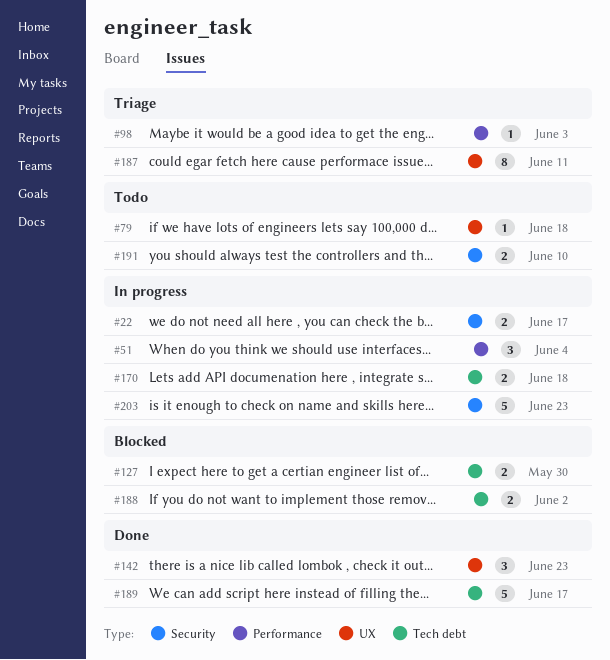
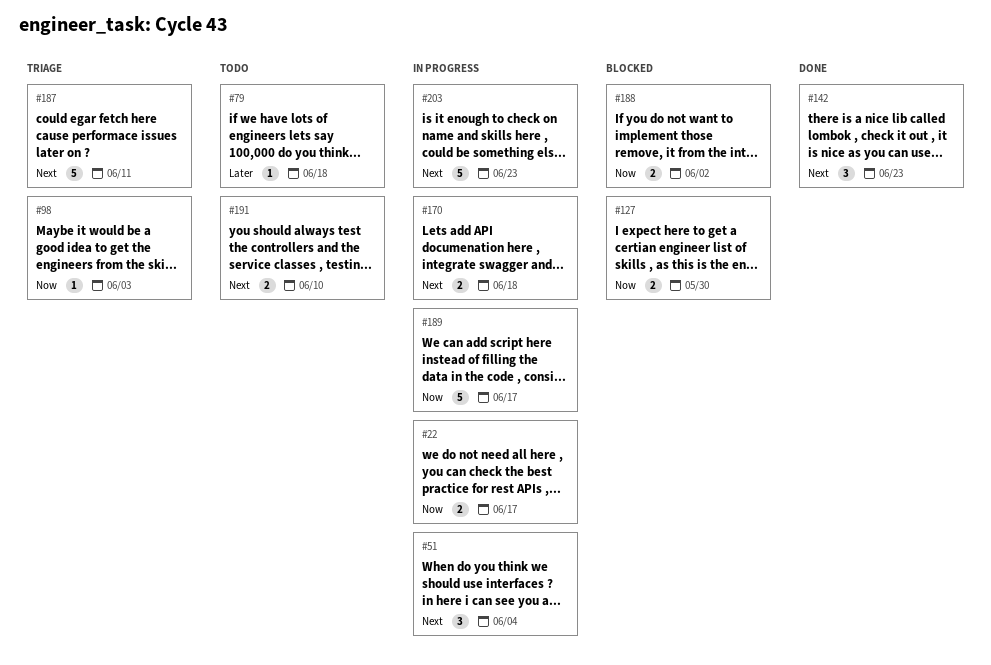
#187, estimate: 8 -> 5
#189, status: Done -> In progress

